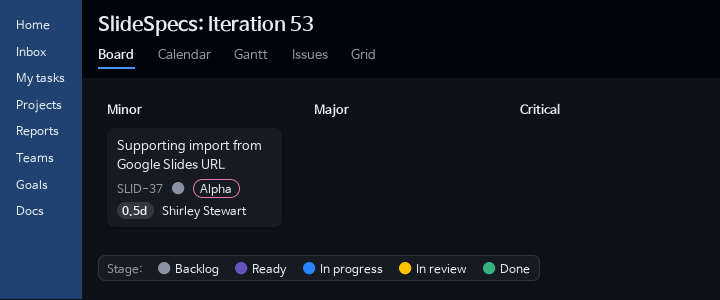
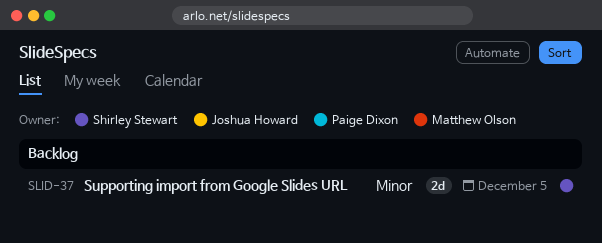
SLID-37, estimate: 0.5d -> 2d

